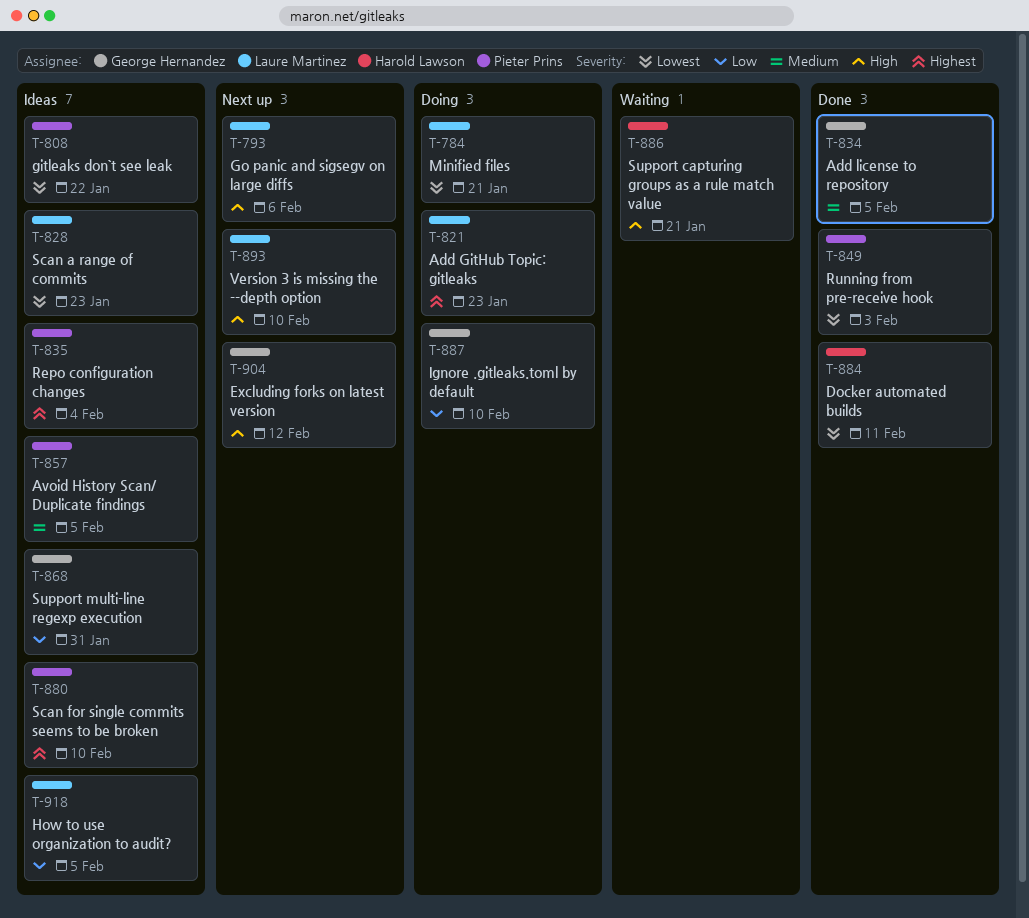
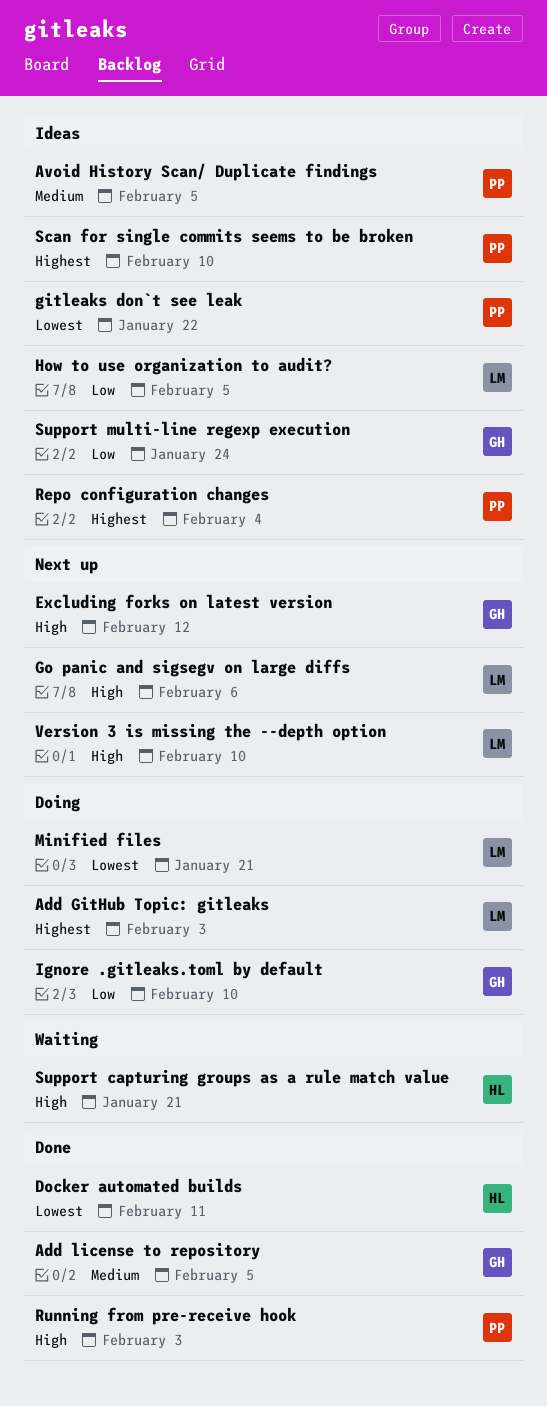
Add GitHub Topic: gitleaks, due: Jan 23 -> Feb 3
Running from pre-receive hook, priority: Lowest -> High
Scan a range of commits: present -> none
Support multi-line regexp execution, due: Jan 31 -> Jan 24

